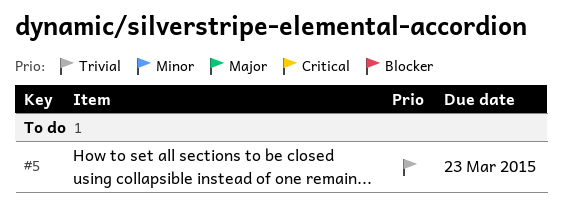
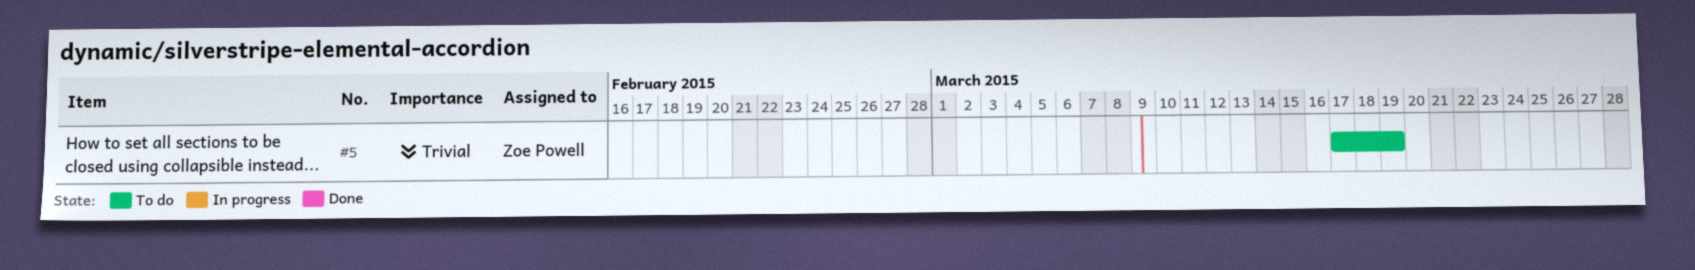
#5, due: Mar 23 -> Mar 19

